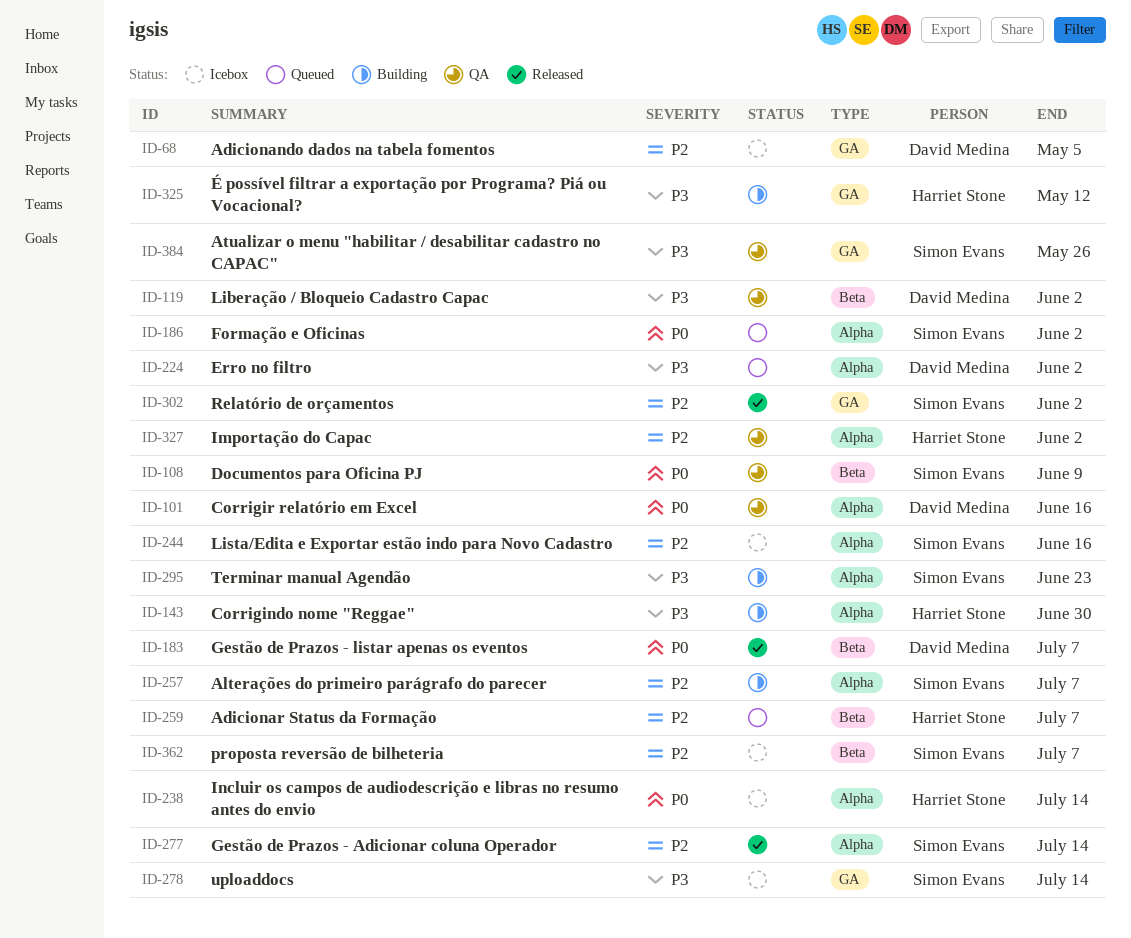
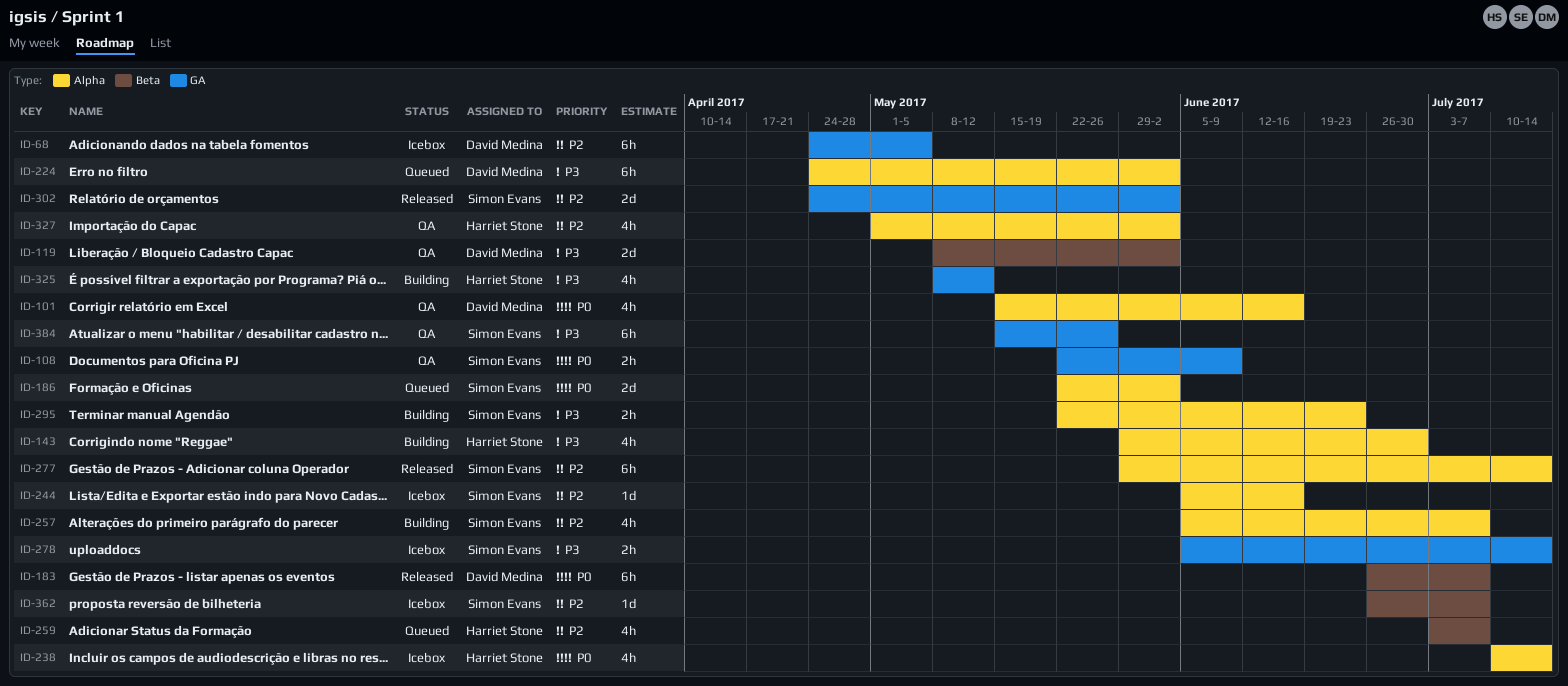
ID-108, label: Beta -> GA

